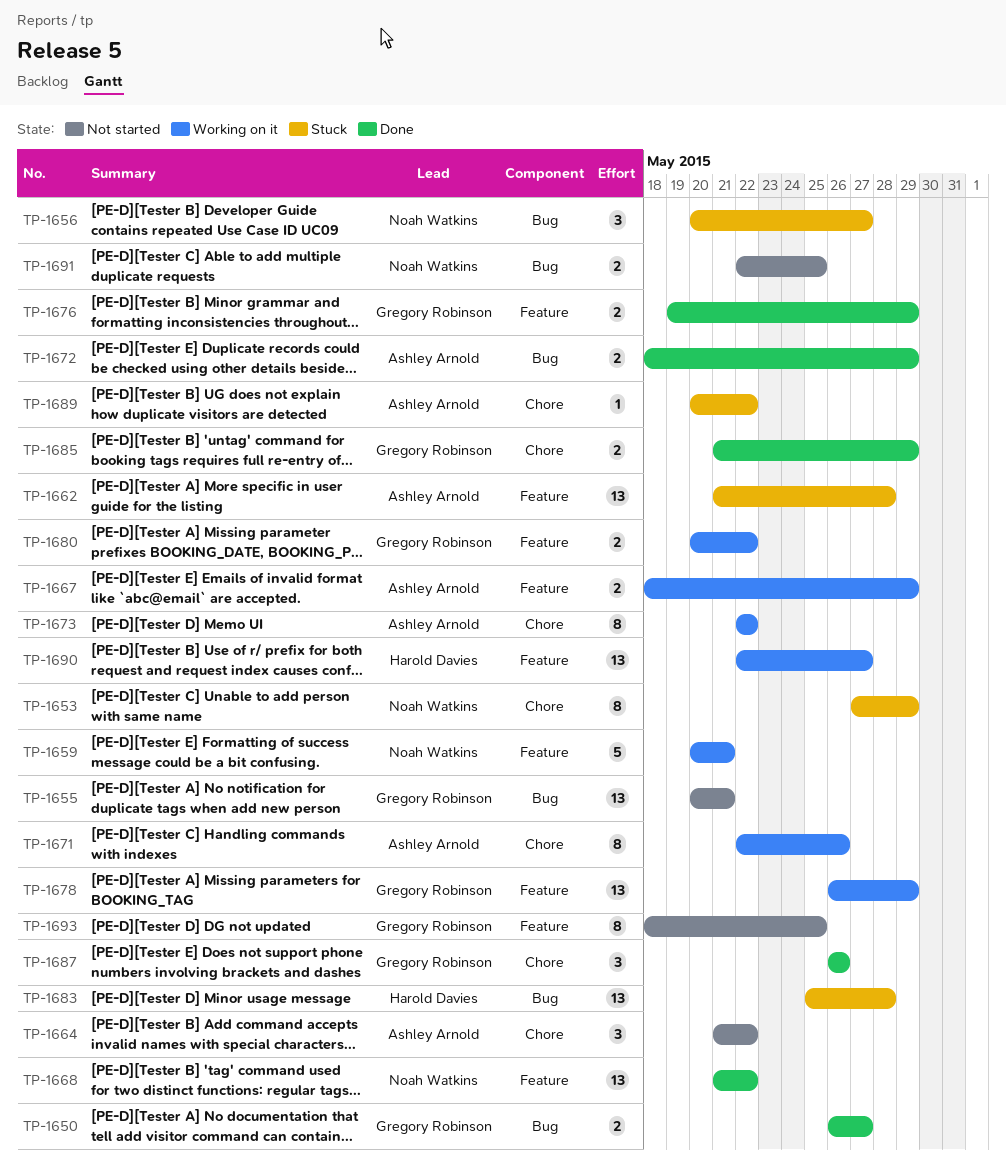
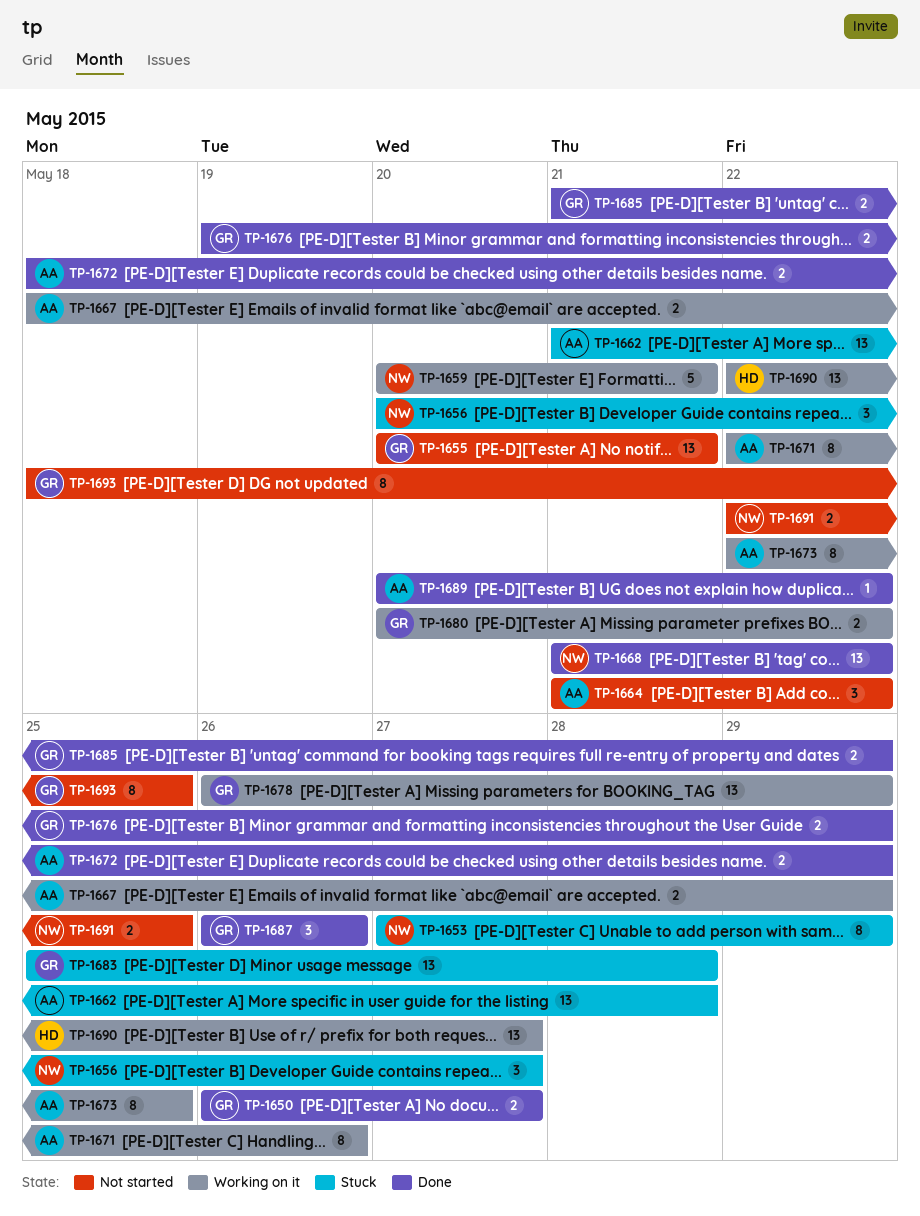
TP-1673, due: May 22 -> May 25
TP-1683, owner: Harold Davies -> Gregory Robinson
TP-1689, status: Stuck -> Done

